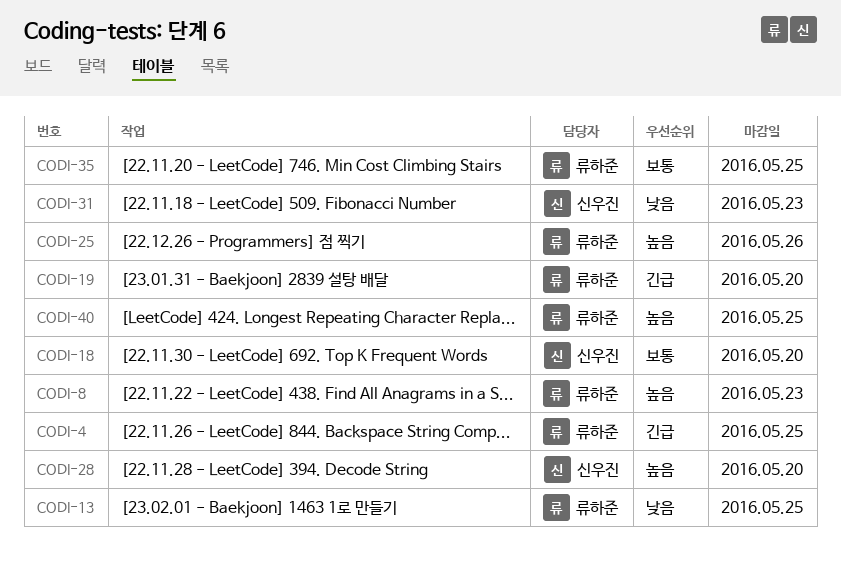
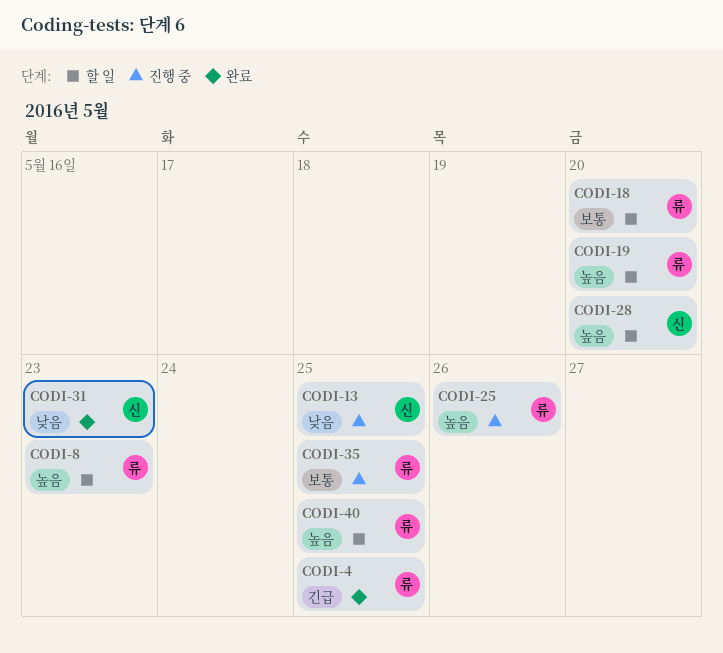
CODI-13, owner: 류하준 -> 신우진
CODI-18, owner: 신우진 -> 류하준
CODI-19, priority: 긴급 -> 높음

